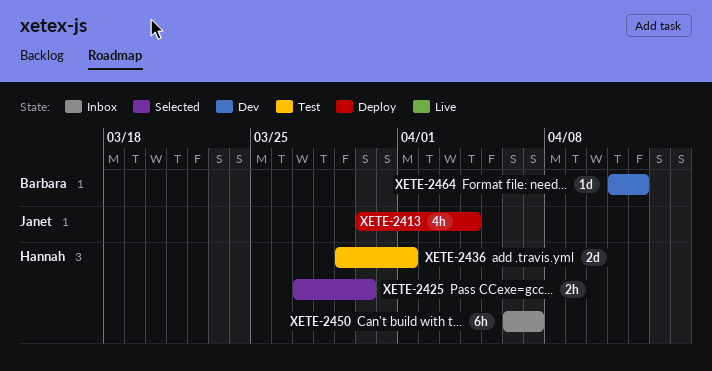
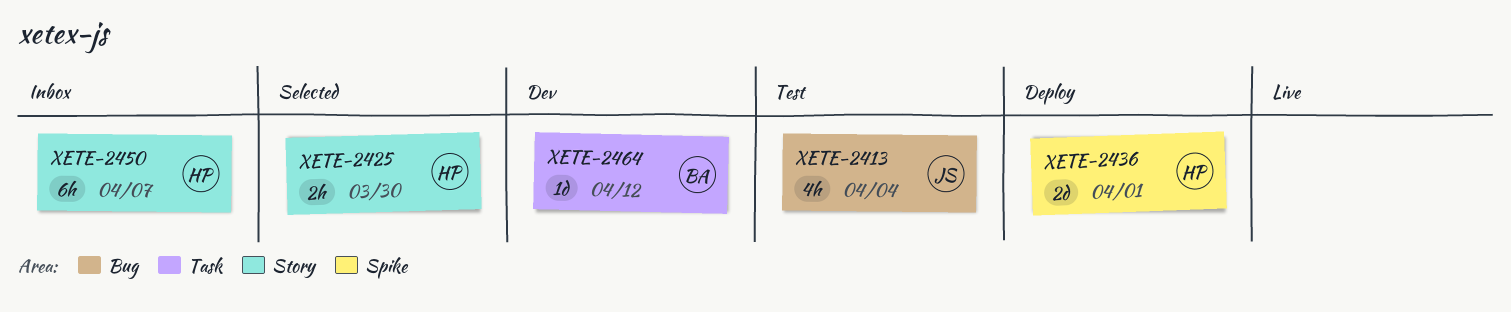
XETE-2413, status: Deploy -> Test
XETE-2436, status: Test -> Deploy

